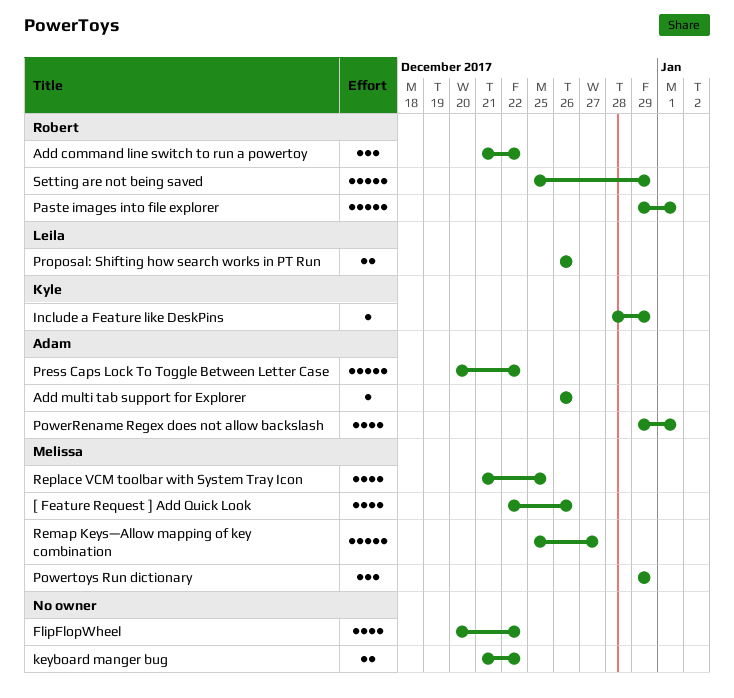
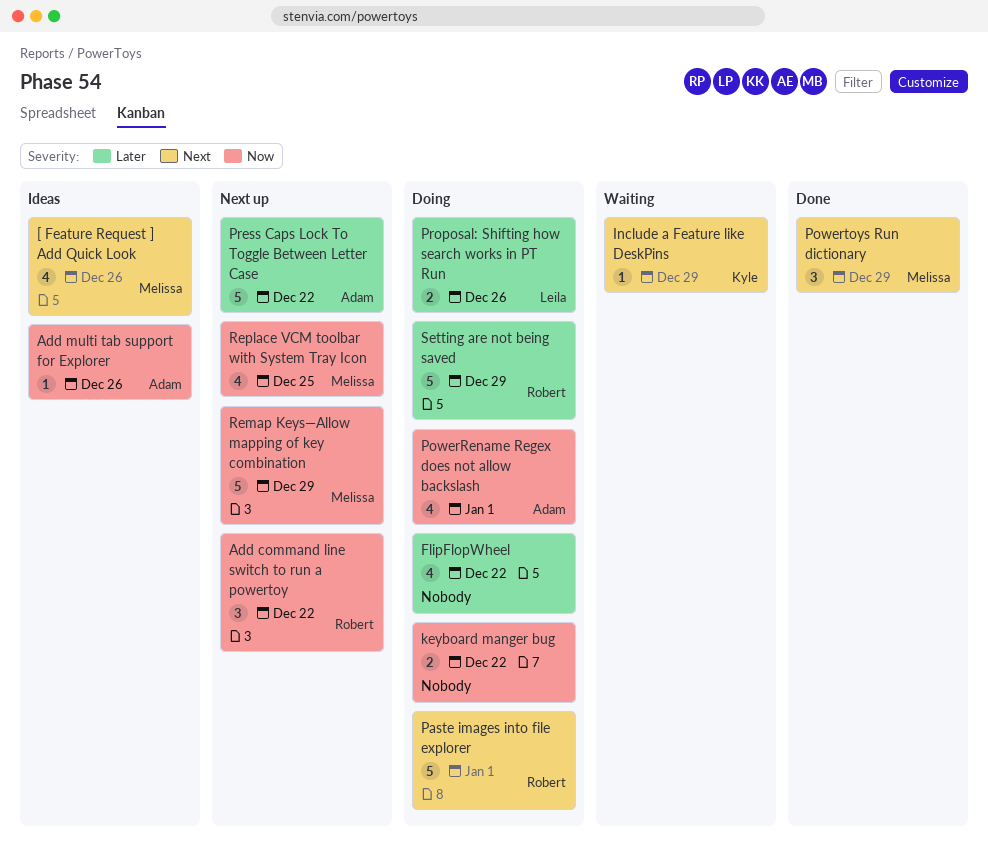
Remap Keys—Allow mapping of key combination, due: Dec 27 -> Dec 29

